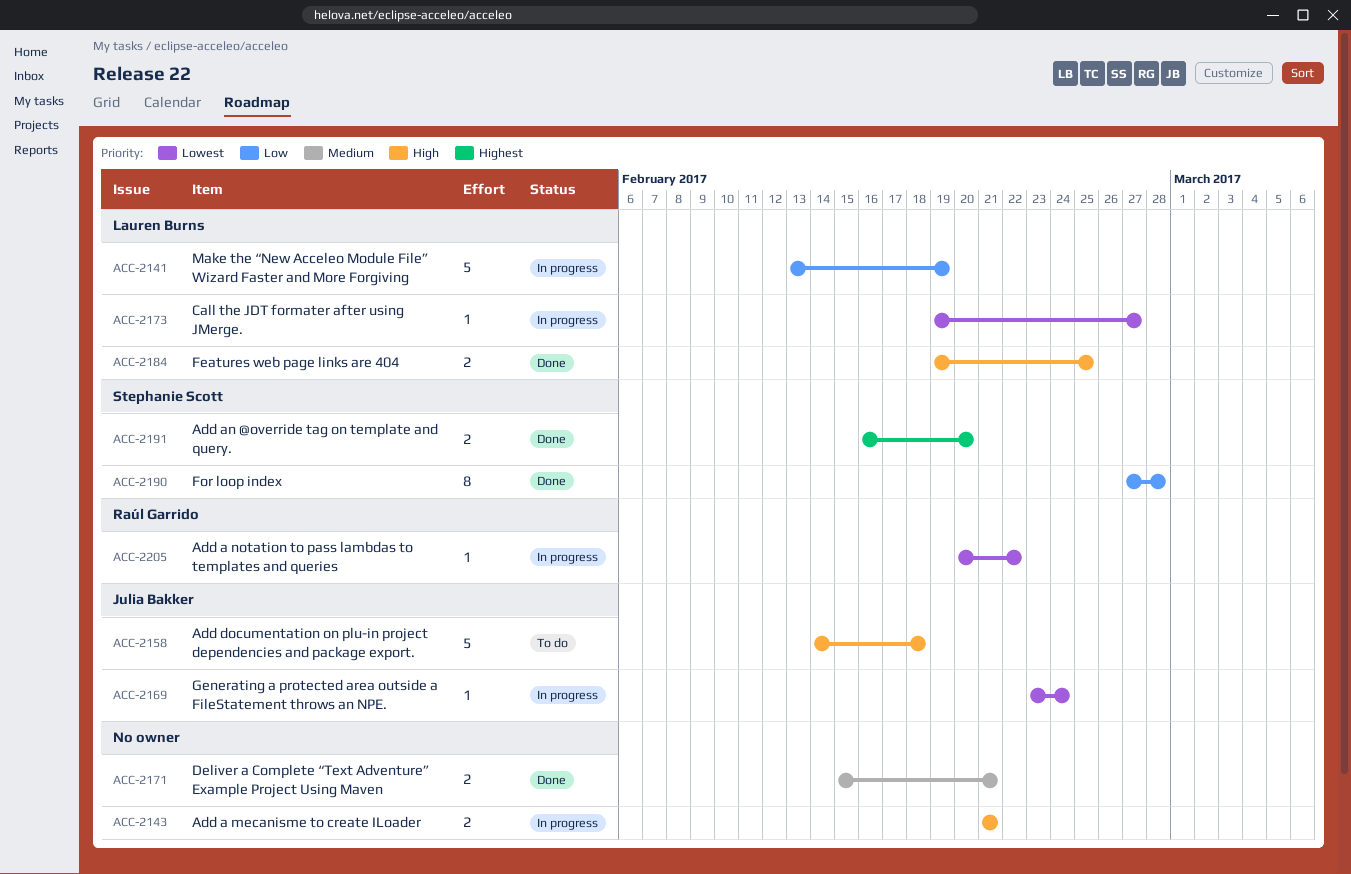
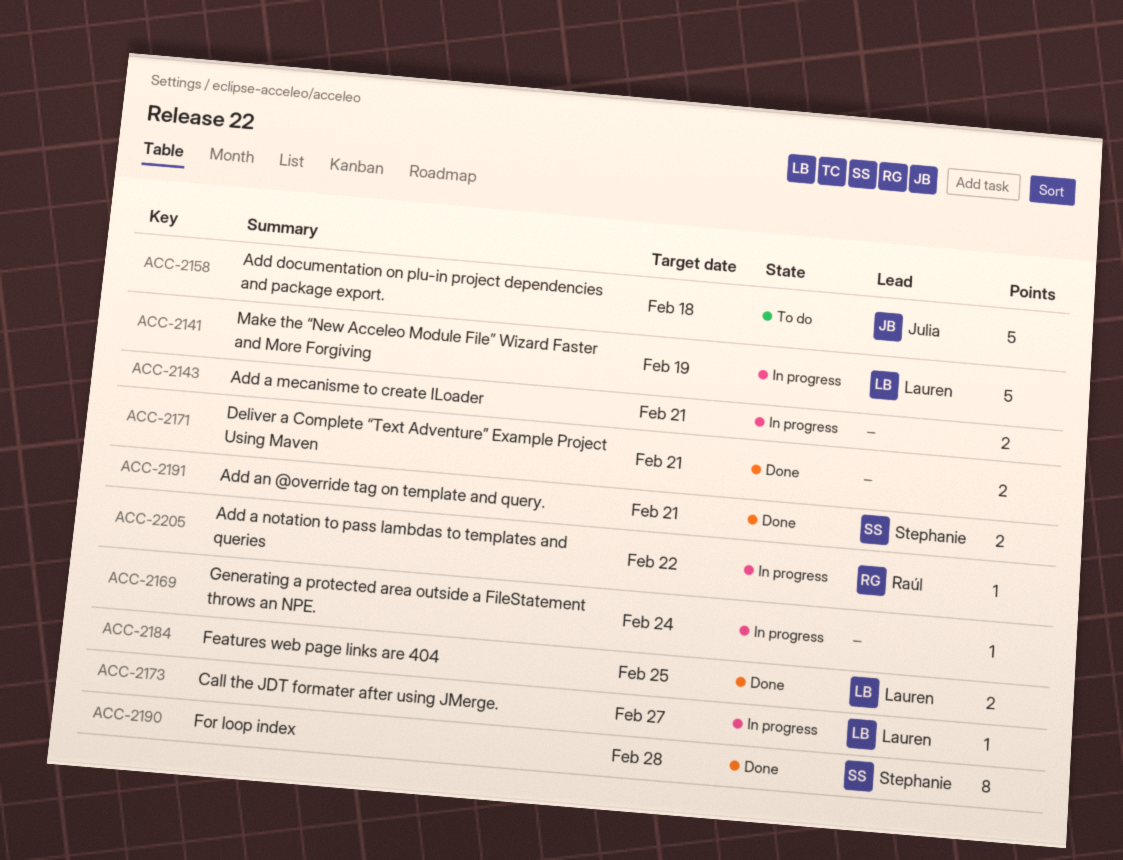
ACC-2169, owner: Julia Bakker -> none
ACC-2191, due: Feb 20 -> Feb 21

